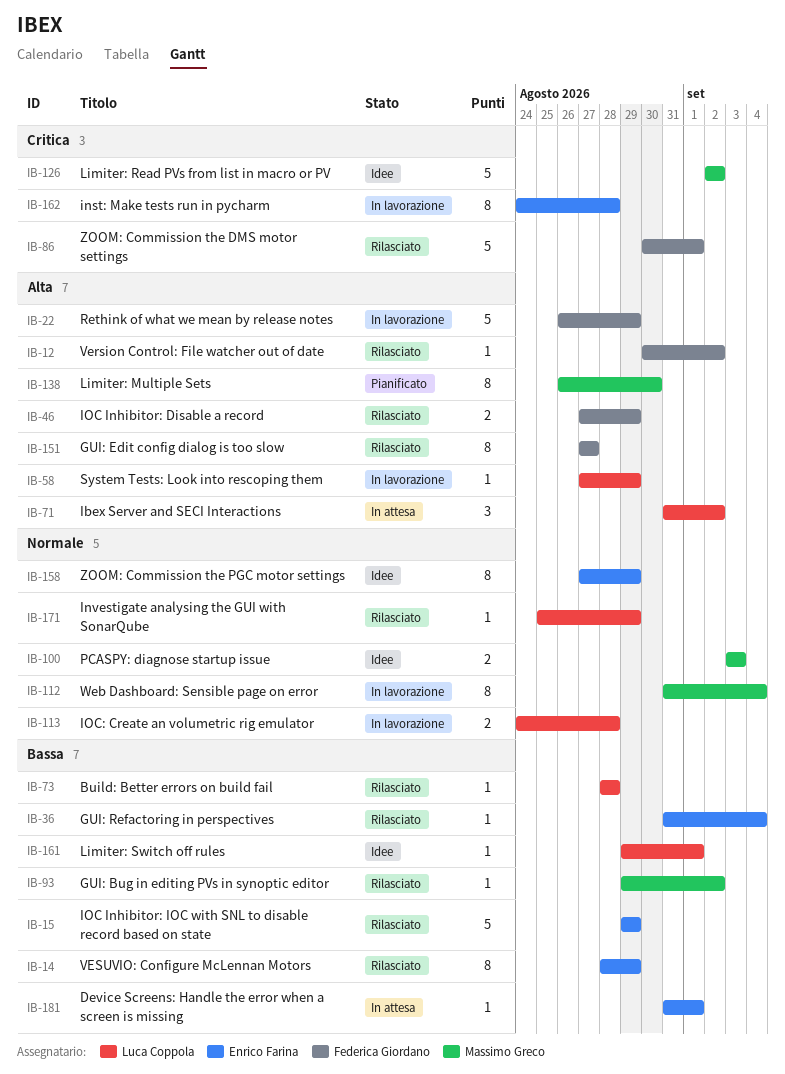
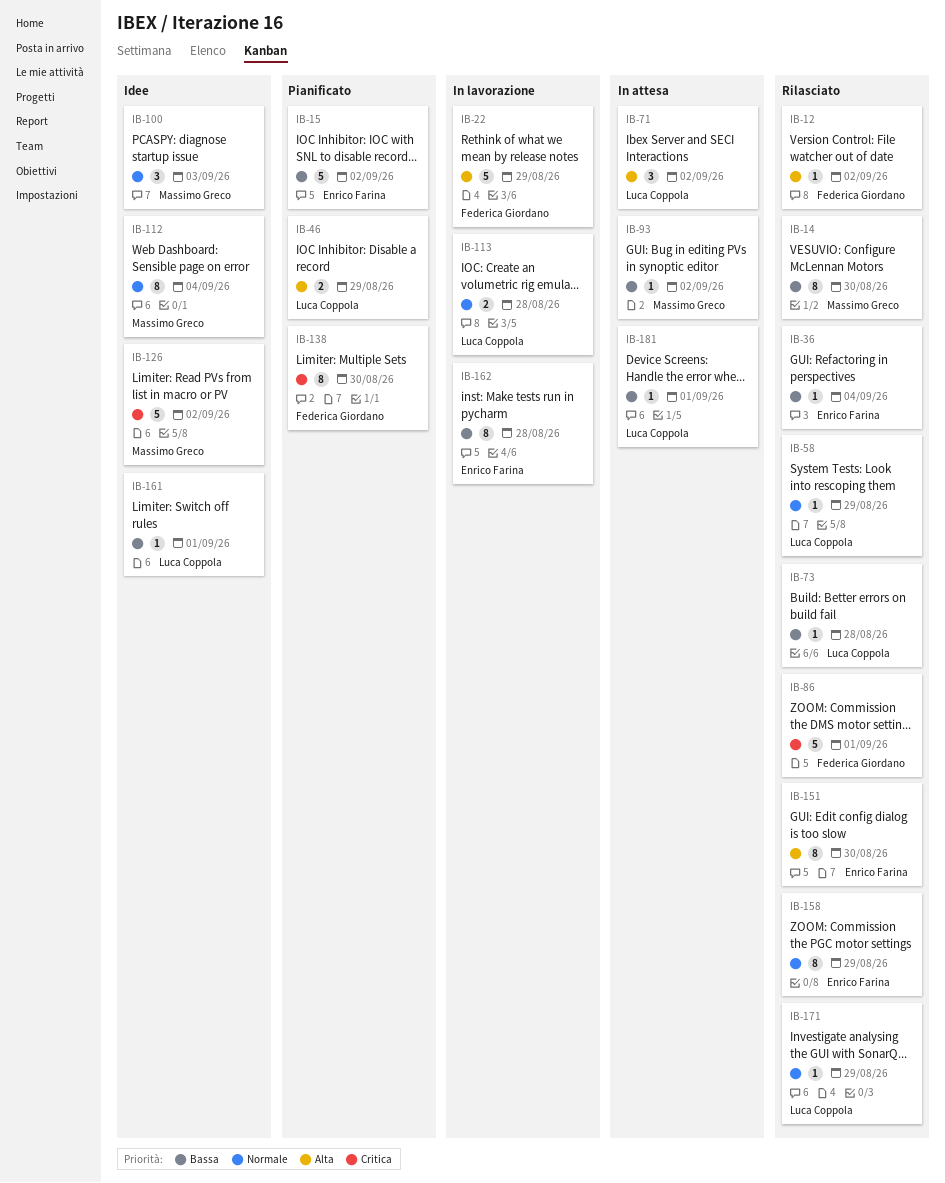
IB-14, owner: Enrico Farina -> Massimo Greco
IB-14, due: Aug 29 -> Aug 30
IB-15, status: Rilasciato -> Pianificato
IB-15, due: Aug 29 -> Sep 2
IB-46, status: Rilasciato -> Pianificato
IB-46, owner: Federica Giordano -> Luca Coppola
IB-58, status: In lavorazione -> Rilasciato
IB-58, priority: Alta -> Normale
IB-93, status: Rilasciato -> In attesa
IB-100, estimate: 2 -> 3
IB-112, status: In lavorazione -> Idee
IB-138, owner: Massimo Greco -> Federica Giordano
IB-138, priority: Alta -> Critica
IB-151, owner: Federica Giordano -> Enrico Farina
IB-151, due: Aug 27 -> Aug 30
IB-158, status: Idee -> Rilasciato
IB-162, priority: Critica -> Bassa
IB-181, owner: Enrico Farina -> Luca Coppola

